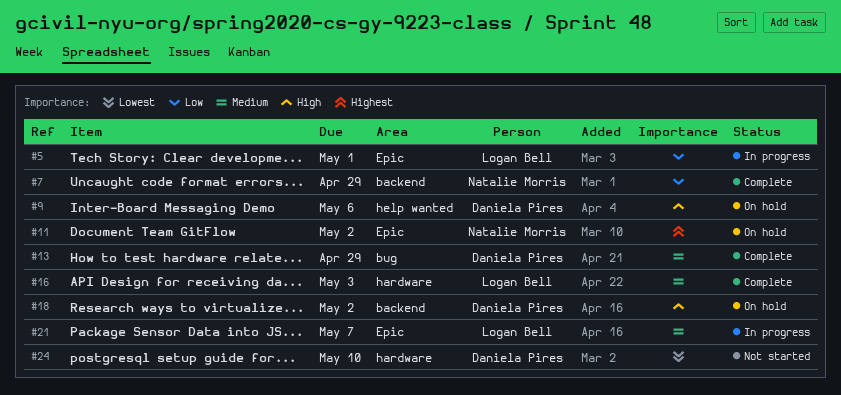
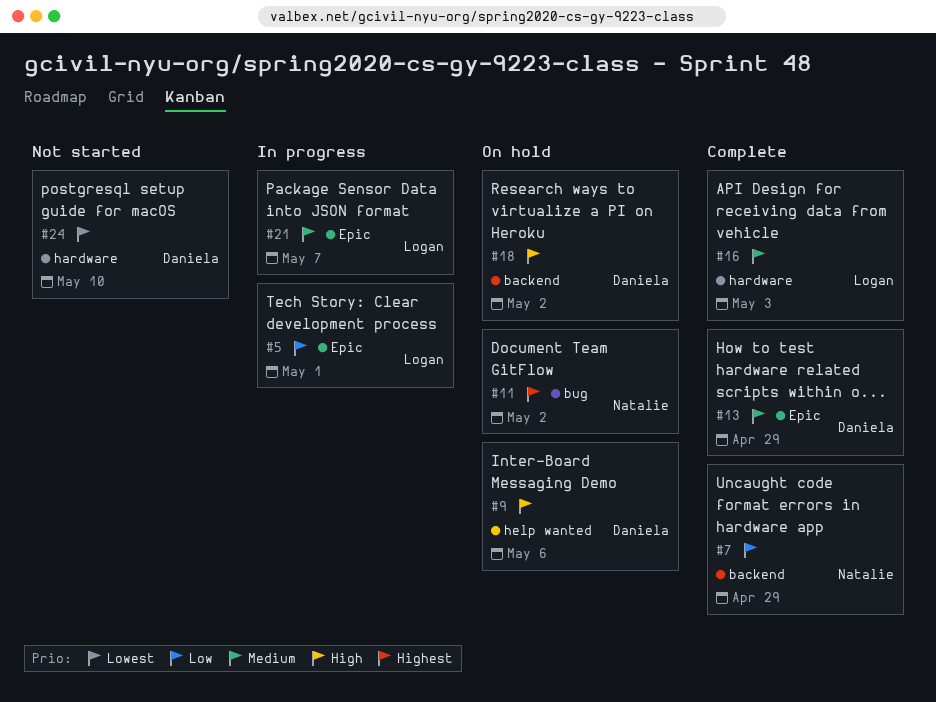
#11, label: Epic -> bug
#13, label: bug -> Epic

